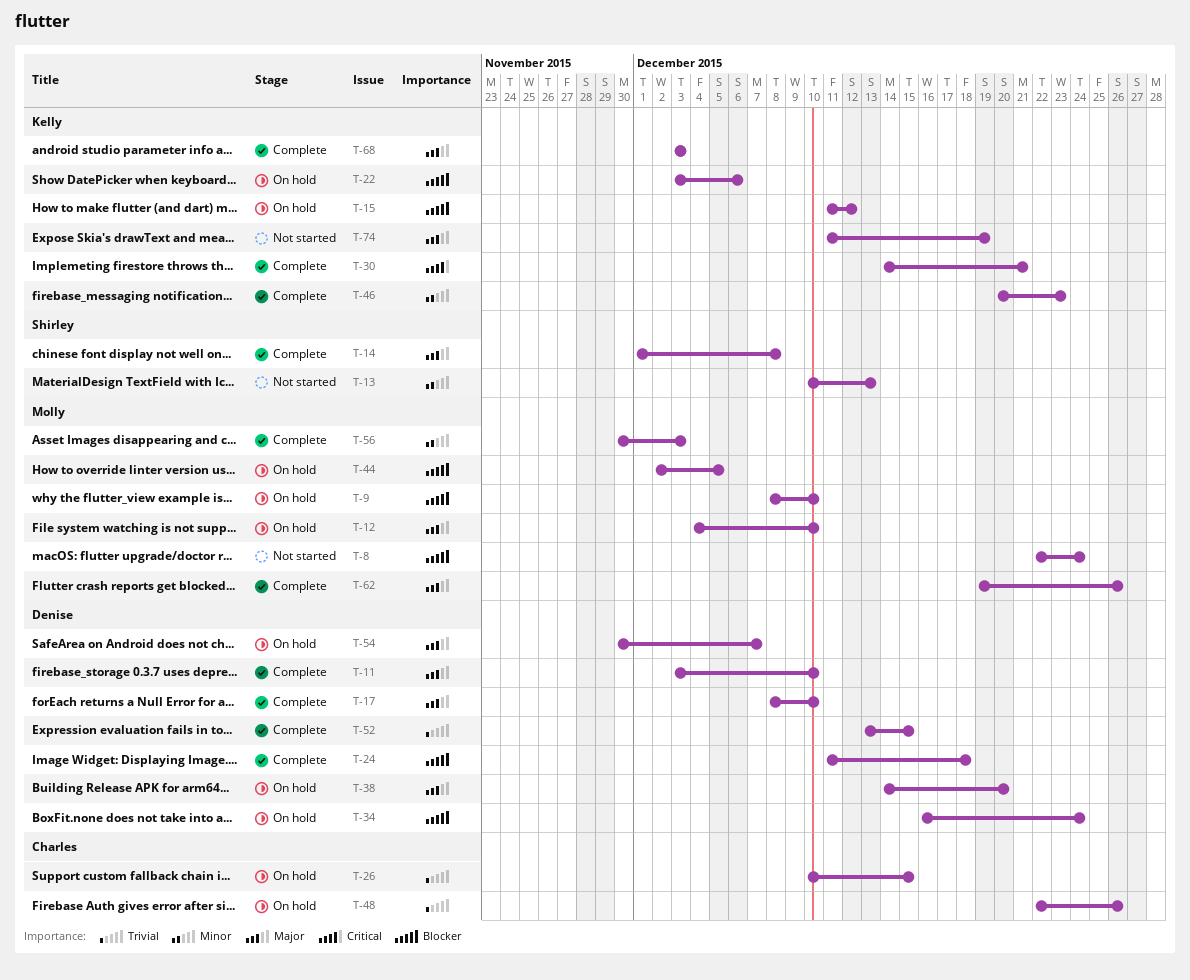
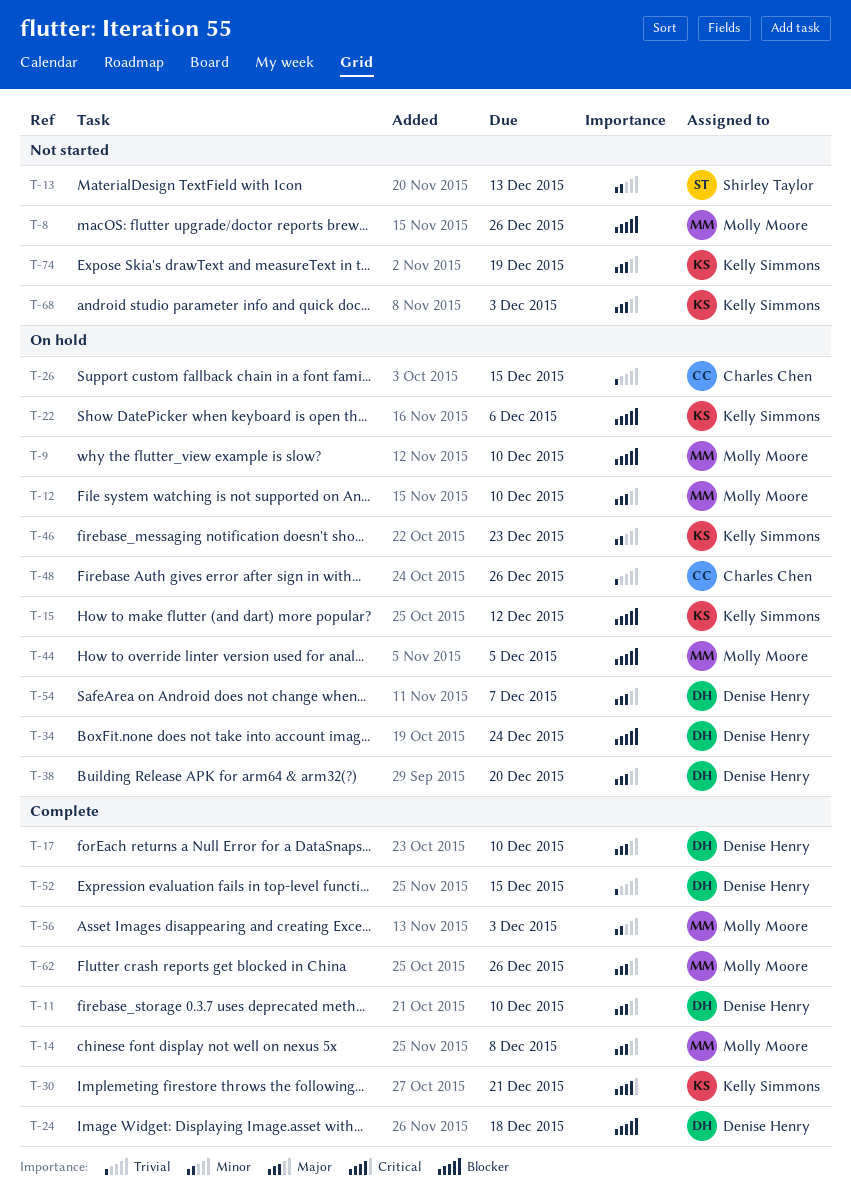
T-8, due: Dec 24 -> Dec 26
T-14, owner: Shirley Taylor -> Molly Moore
T-46, status: Complete -> On hold
T-68, status: Complete -> Not started

